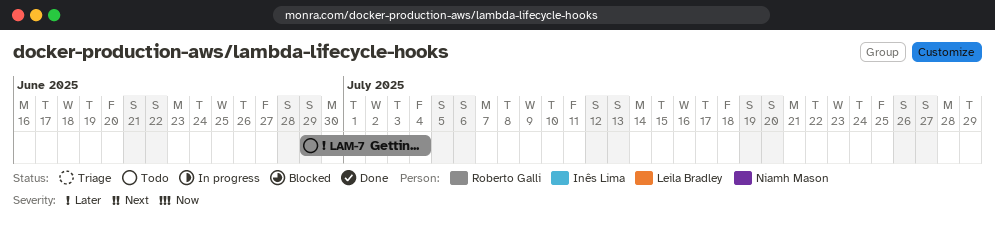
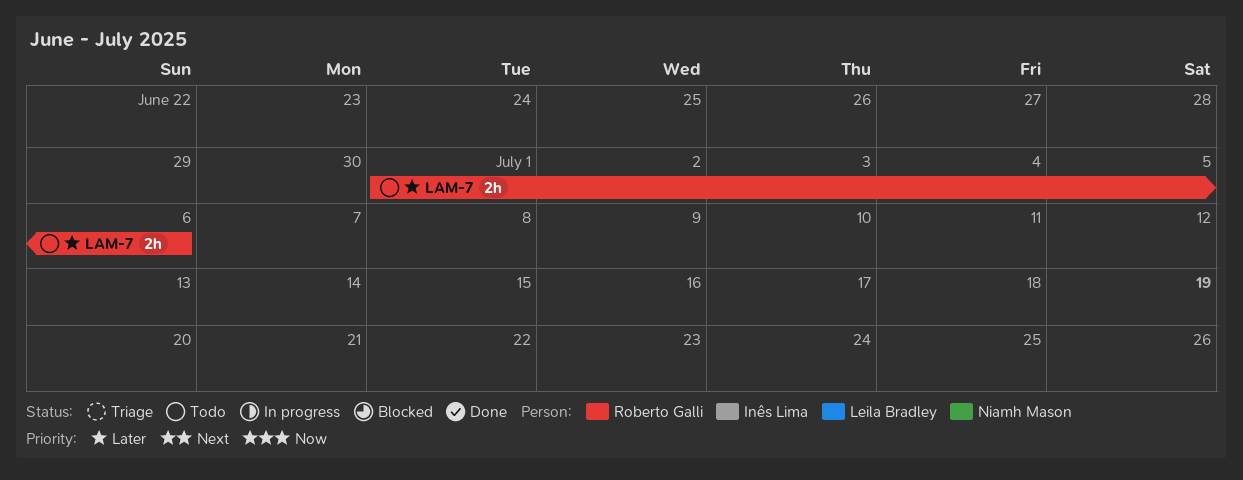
LAM-7, start: Jun 29 -> Jul 1
LAM-7, due: Jul 4 -> Jul 6

